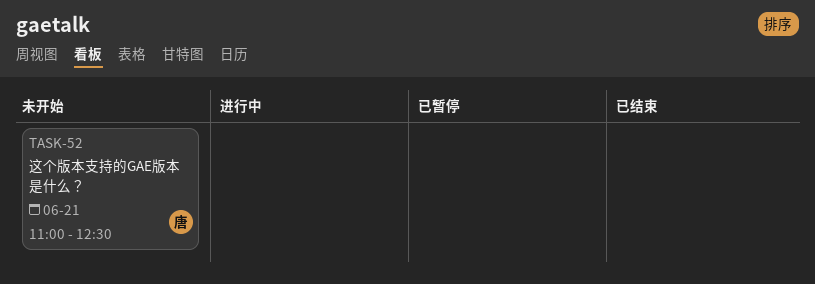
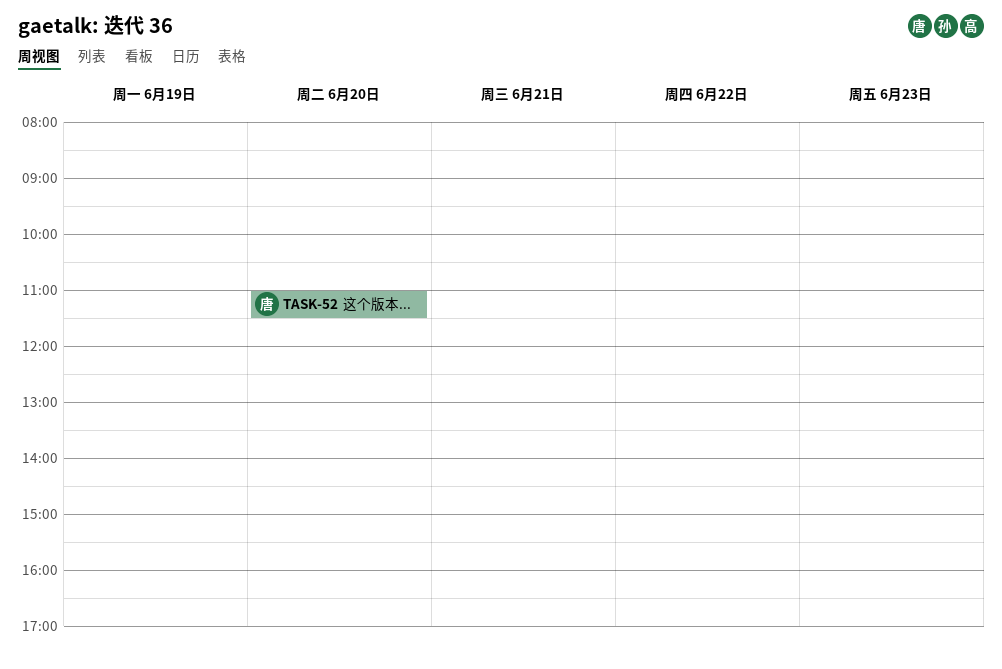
TASK-52, day: Jun 21 -> Jun 20
TASK-52, ends: 12:30 -> 11:30

